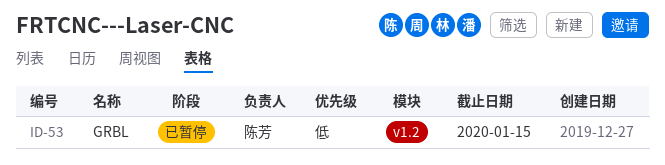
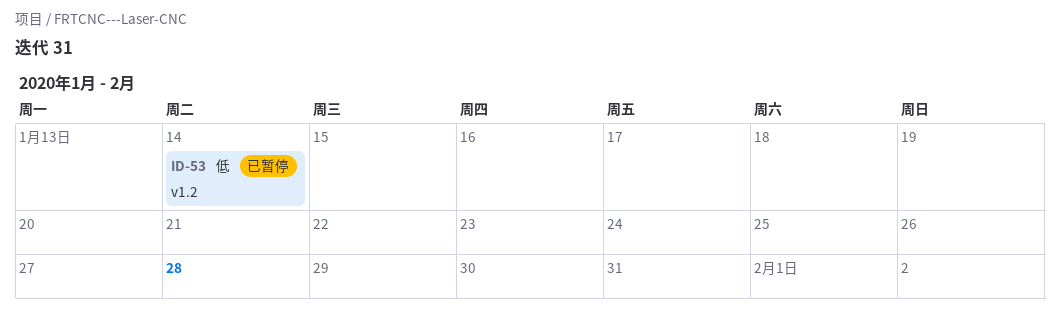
ID-53, due: Jan 15 -> Jan 14

